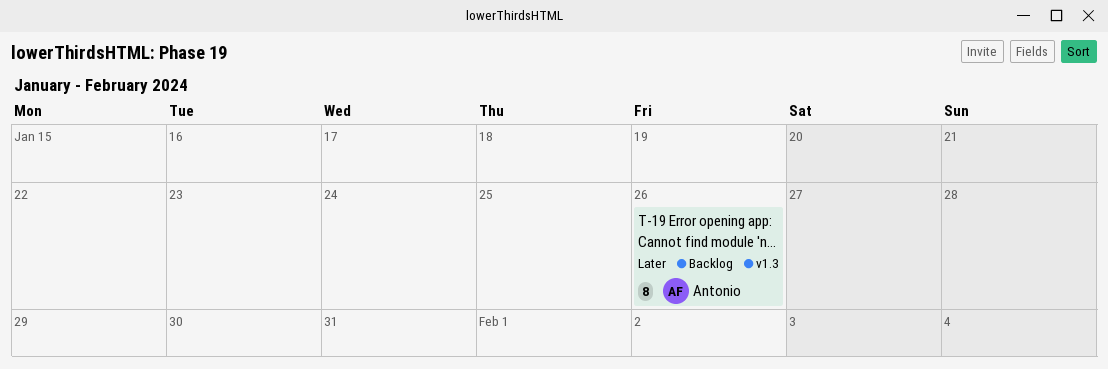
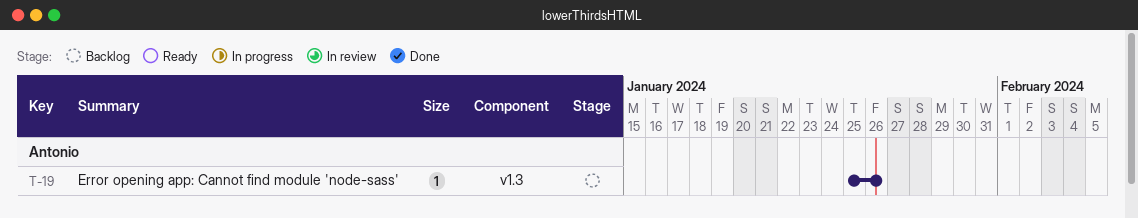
T-19, estimate: 8 -> 1

